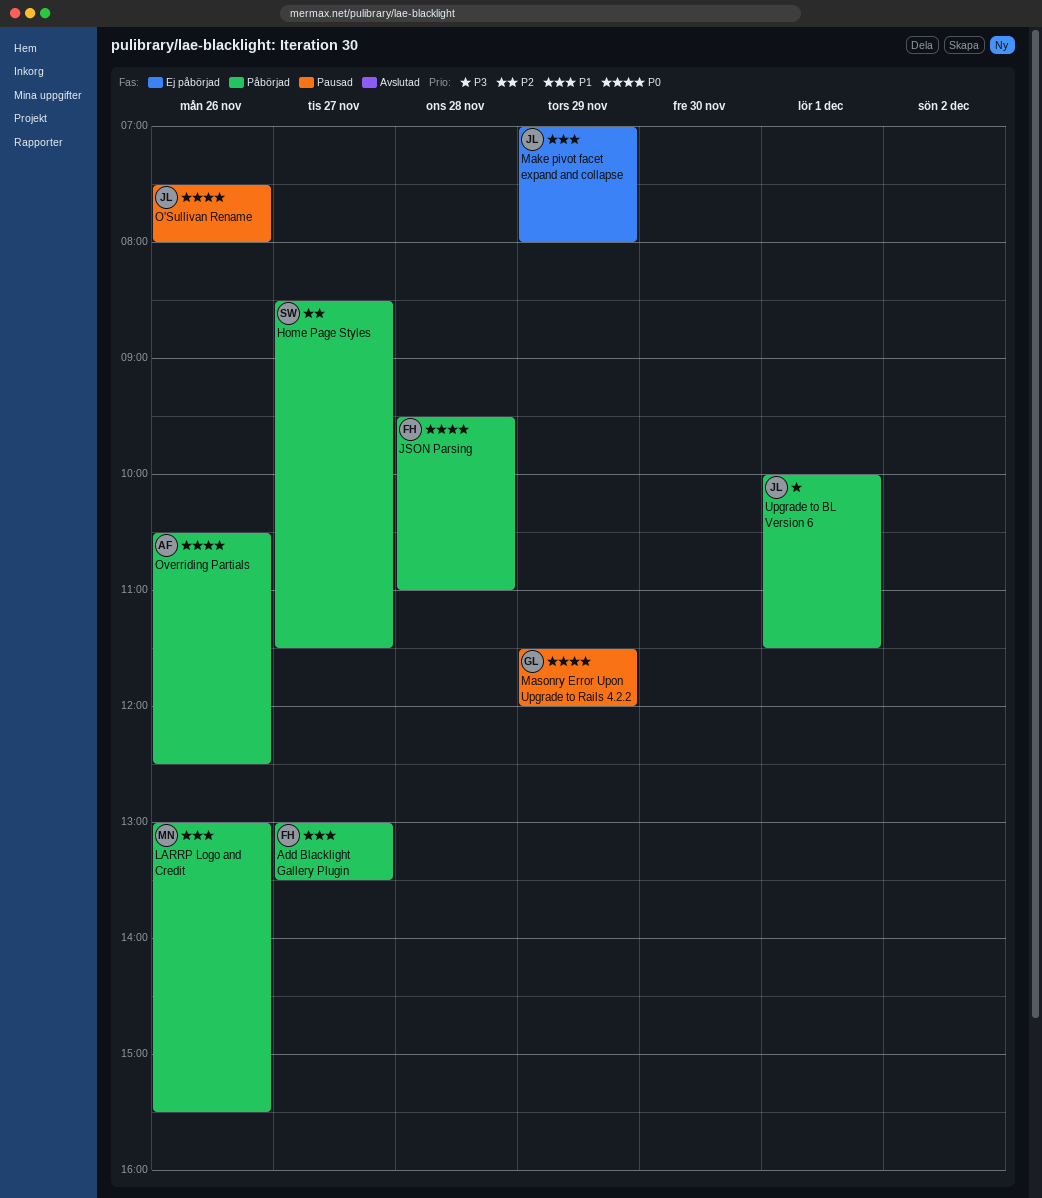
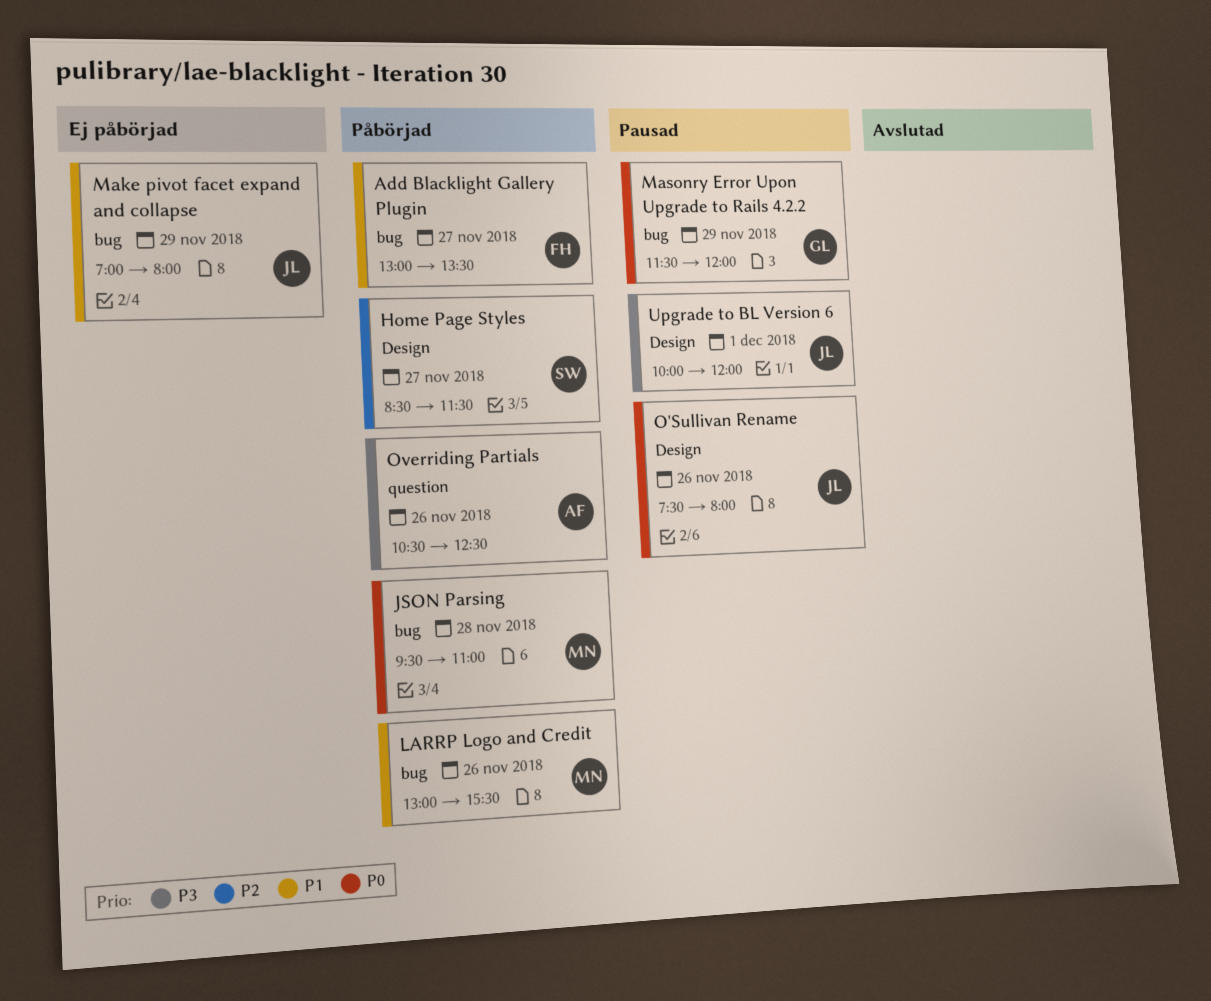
JSON Parsing, owner: FH -> MN
Overriding Partials, priority: P0 -> P3
Upgrade to BL Version 6, status: Påbörjad -> Pausad
Upgrade to BL Version 6, ends: 11:30 -> 12:00

